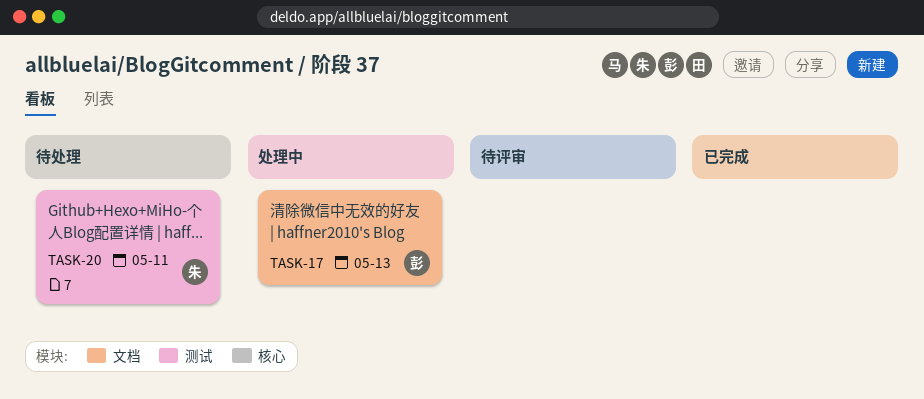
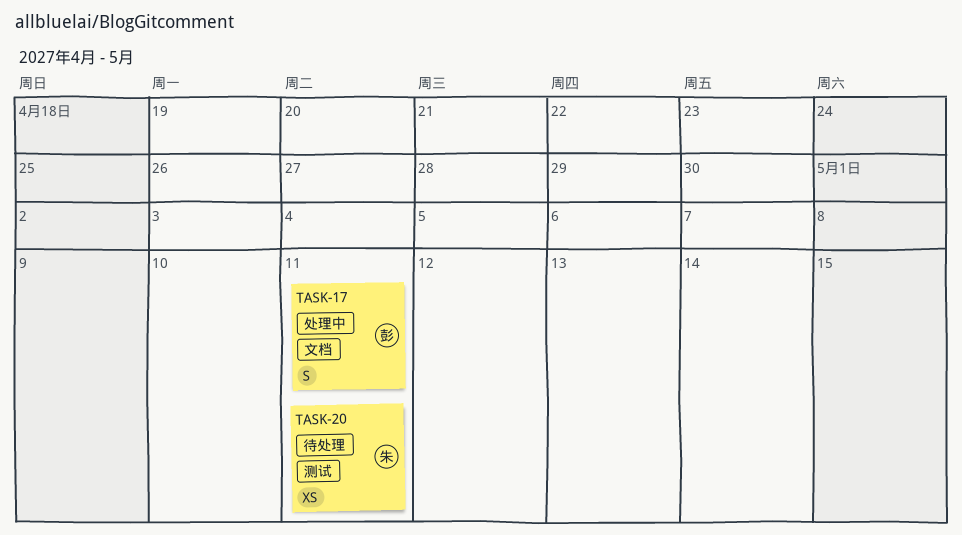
TASK-17, due: May 13 -> May 11

